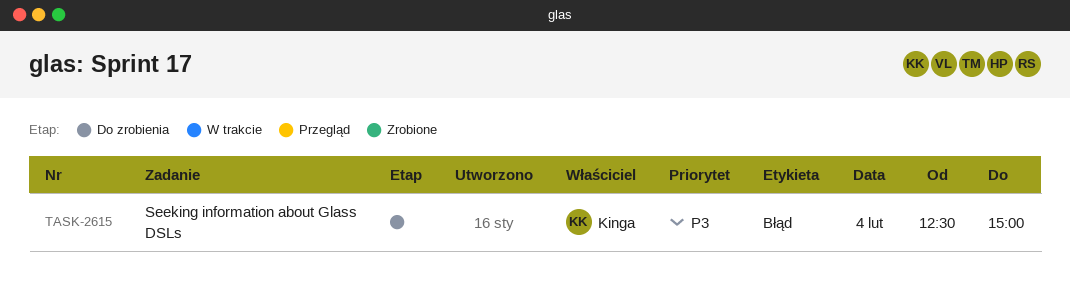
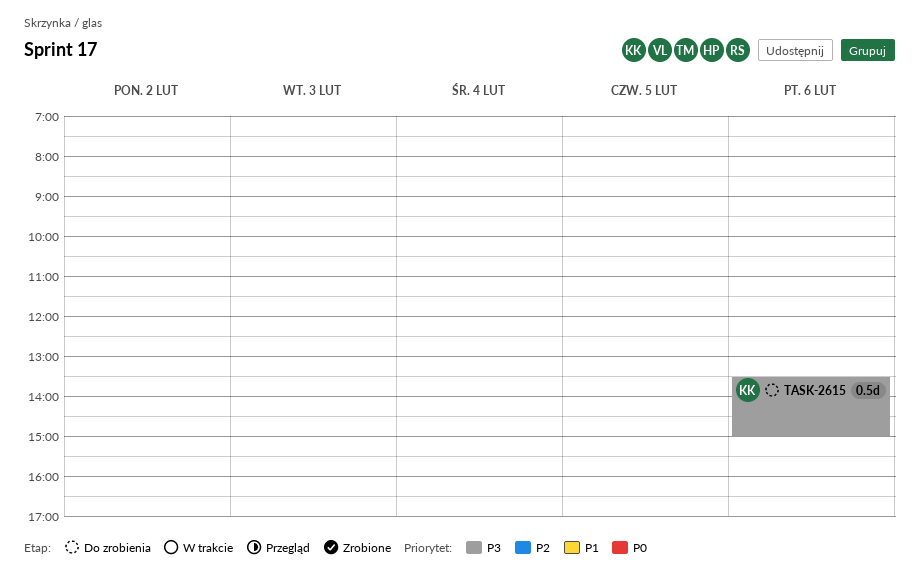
TASK-2615, day: Feb 4 -> Feb 6
TASK-2615, begins: 12:30 -> 13:30

